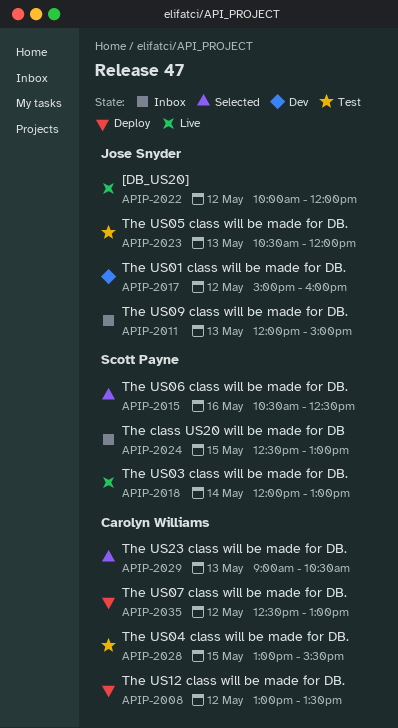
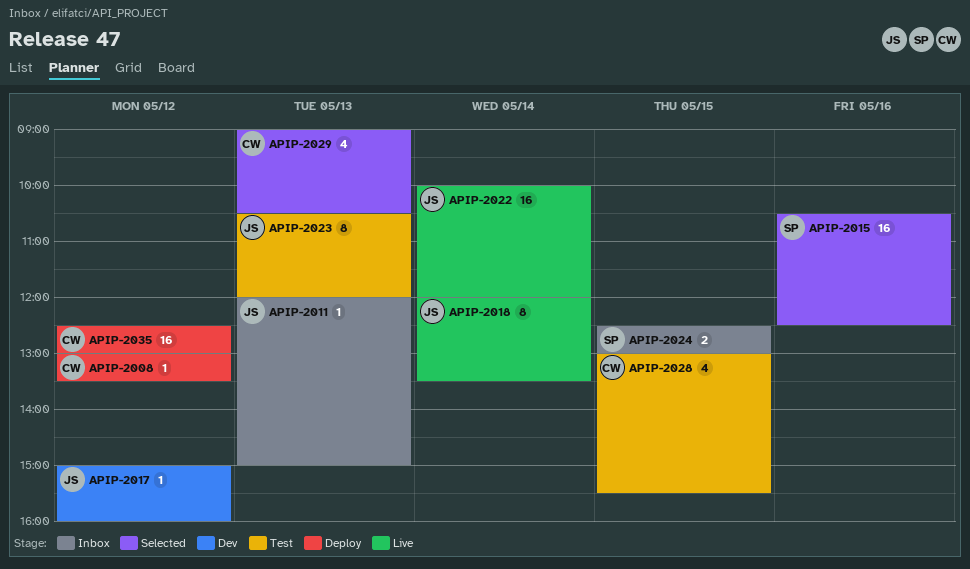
APIP-2018, owner: Scott Payne -> Jose Snyder
APIP-2018, ends: 13:00 -> 13:30
APIP-2022, day: May 12 -> May 14

